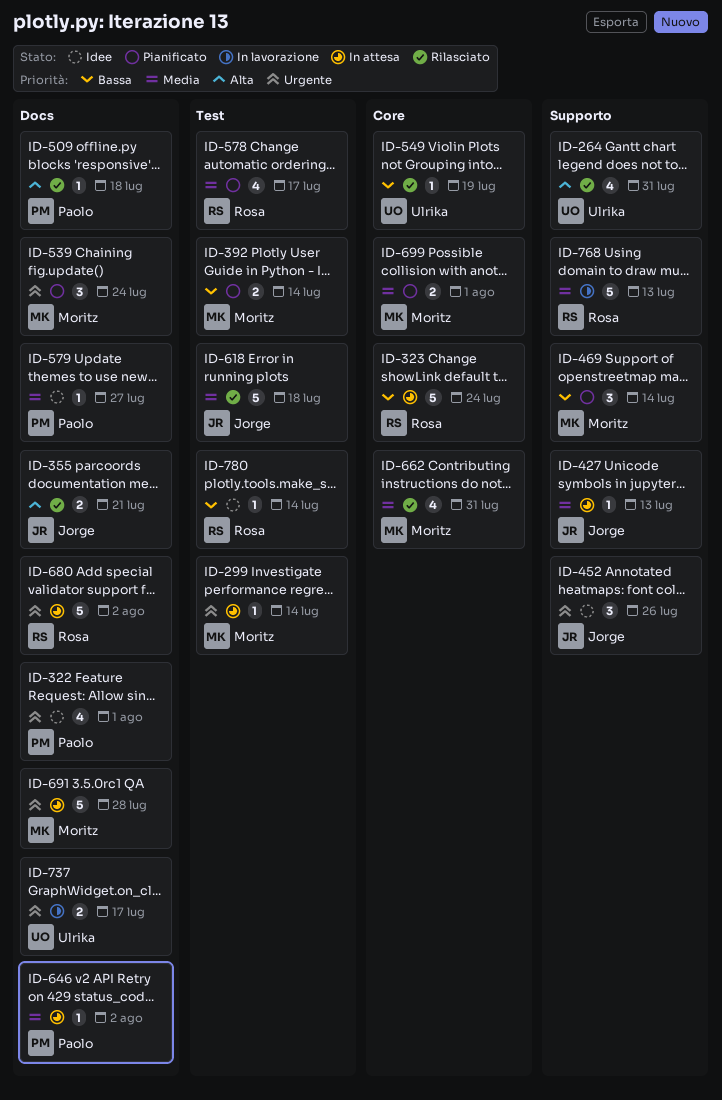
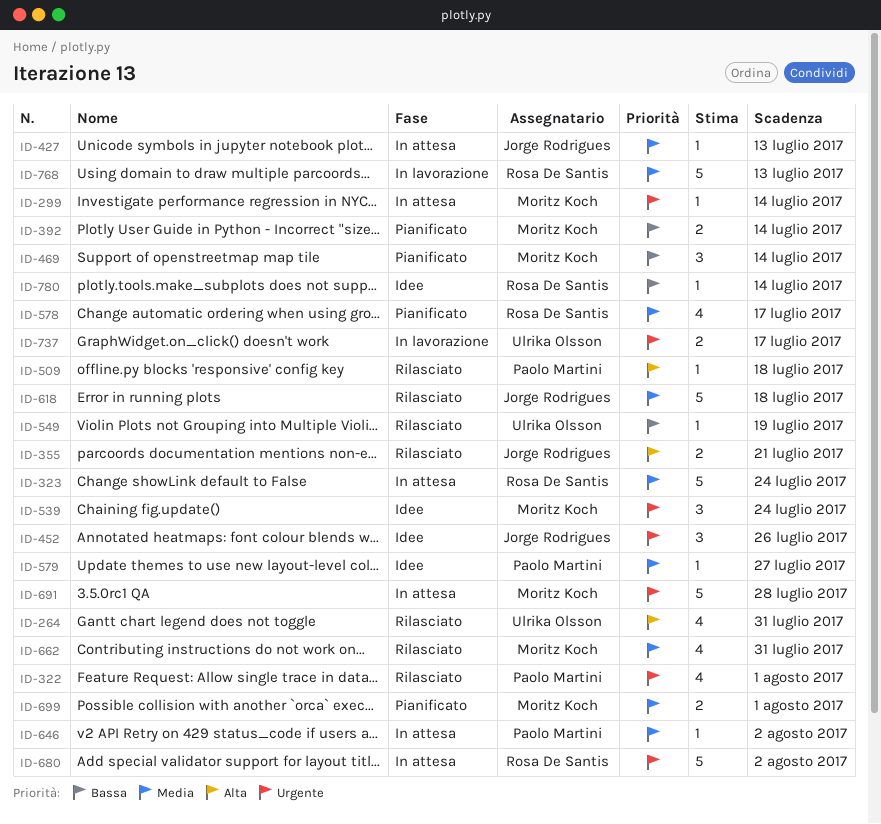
ID-322, status: Idee -> Rilasciato
ID-323, priority: Bassa -> Media
ID-539, status: Pianificato -> Idee

